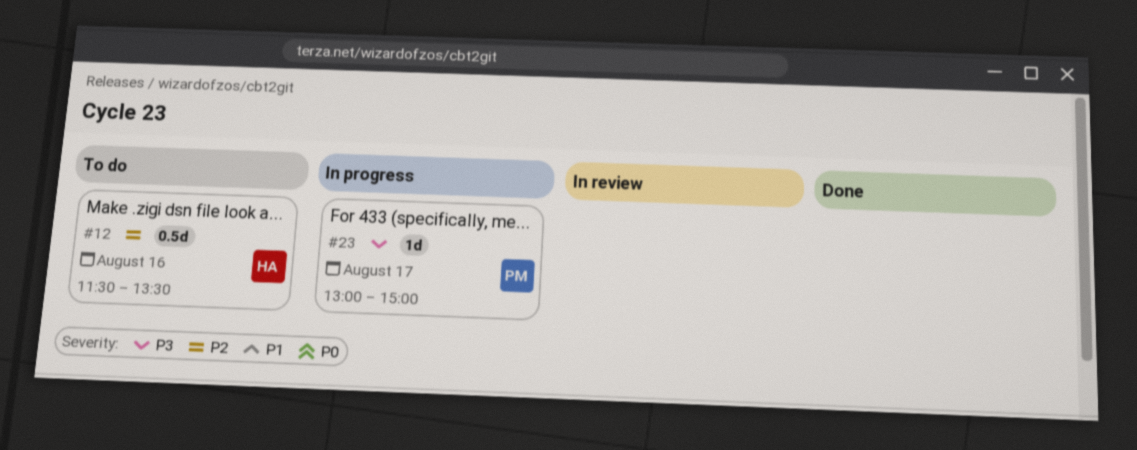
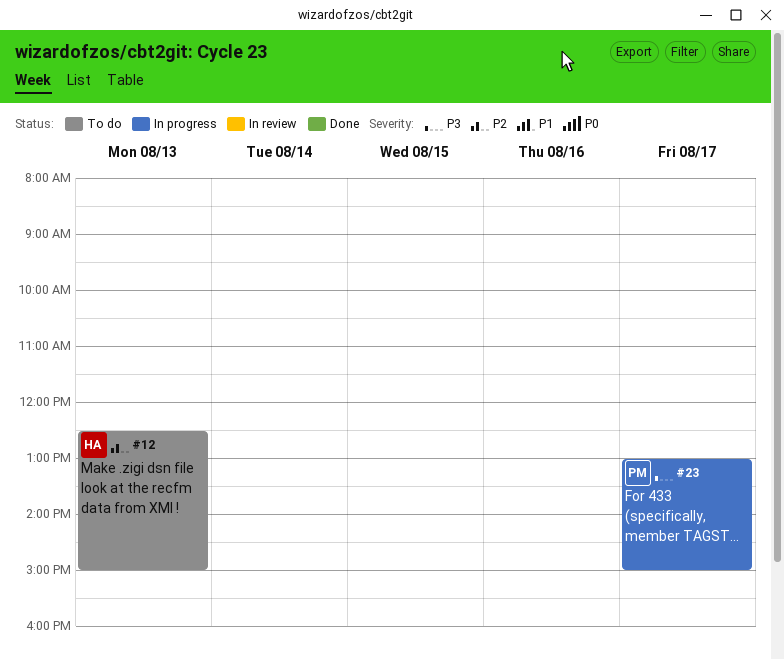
#12, day: Aug 16 -> Aug 13
#12, begins: 11:30 -> 12:30
#12, ends: 13:30 -> 15:00

